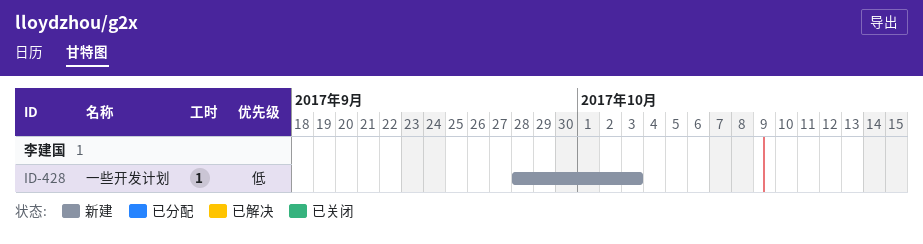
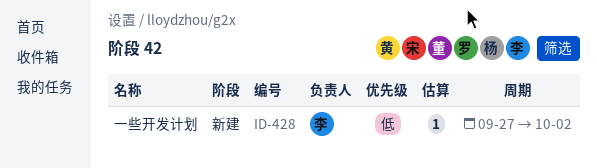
ID-428, start: Sep 28 -> Sep 27
ID-428, due: Oct 3 -> Oct 2

